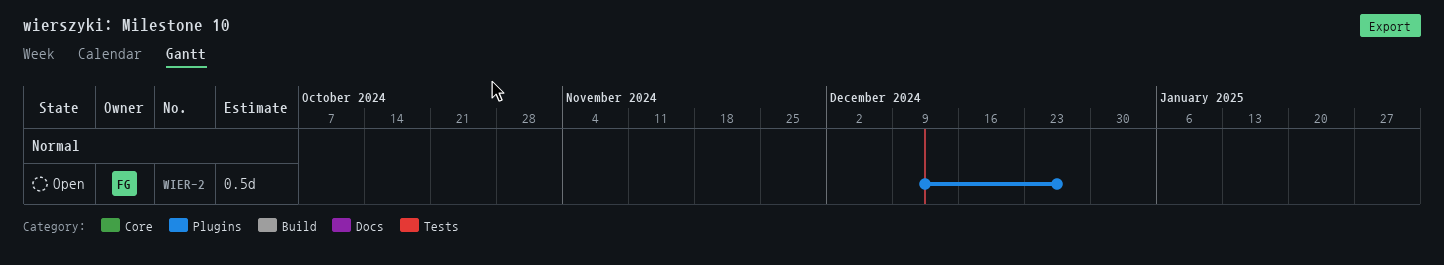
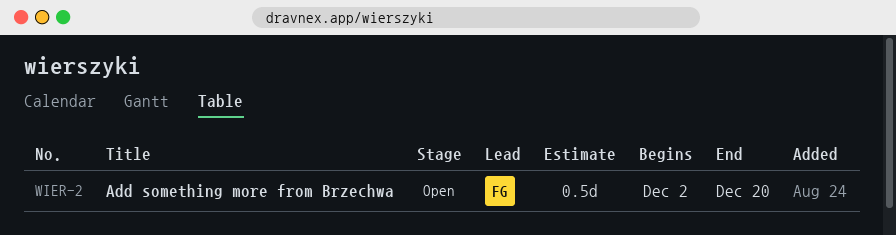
WIER-2, start: Dec 9 -> Dec 2
WIER-2, due: Dec 27 -> Dec 20

